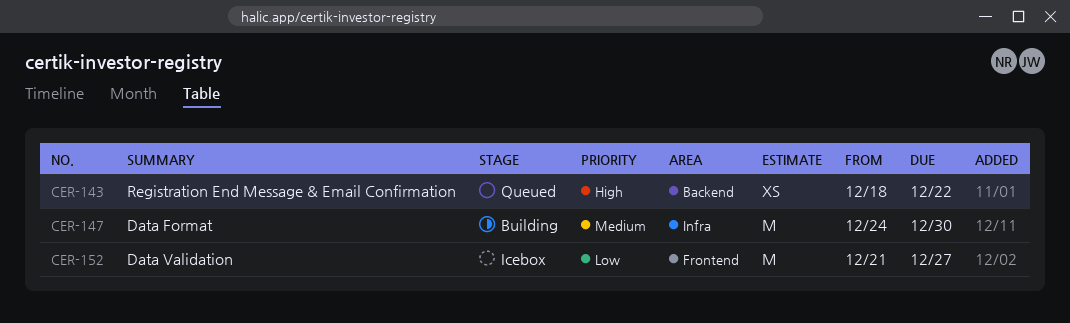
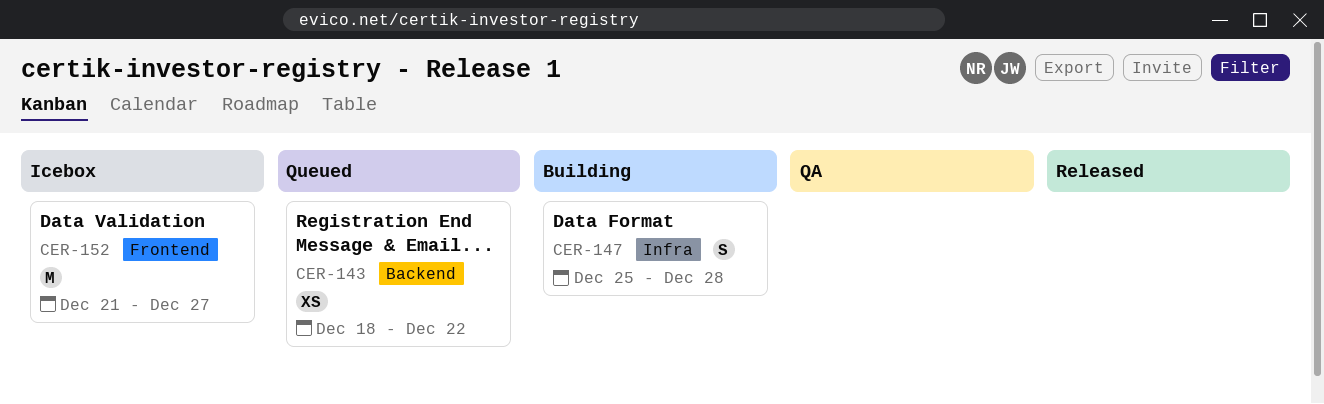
CER-147, estimate: M -> S
CER-147, start: Dec 24 -> Dec 25
CER-147, due: Dec 30 -> Dec 28

